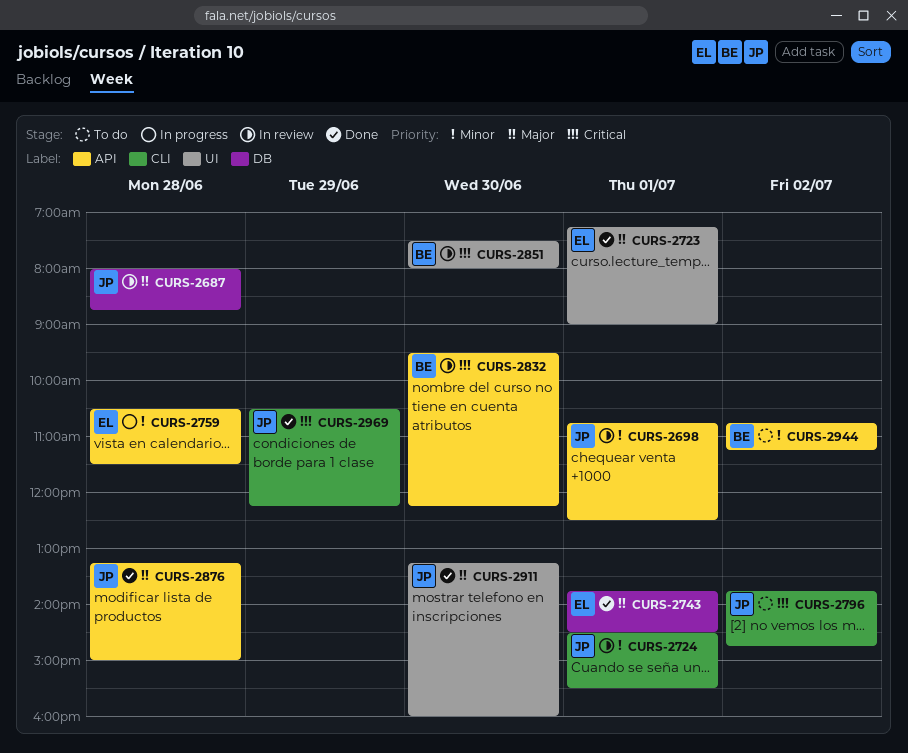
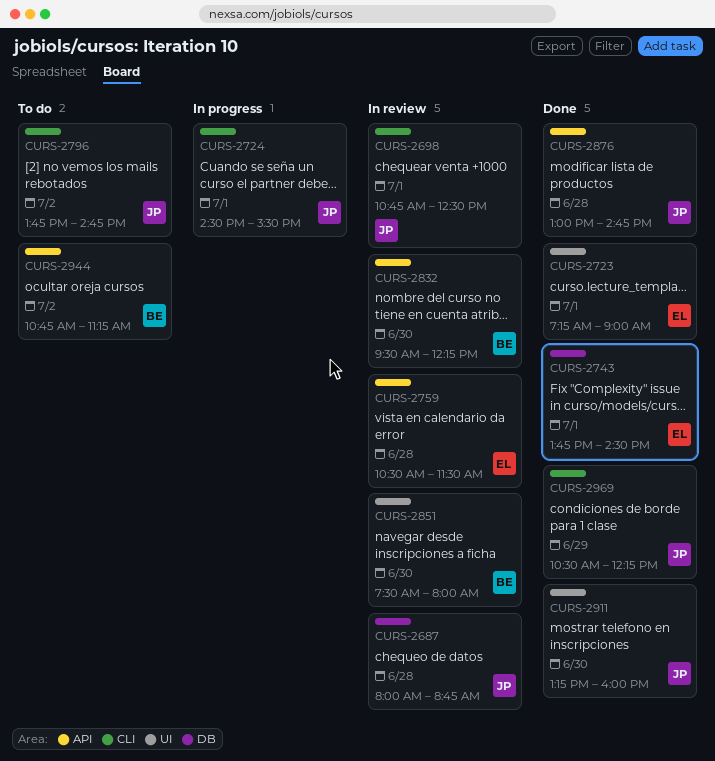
CURS-2698, label: API -> CLI
CURS-2724, status: In review -> In progress
CURS-2759, status: In progress -> In review
CURS-2876, begins: 13:15 -> 13:00
CURS-2876, ends: 15:00 -> 14:45

